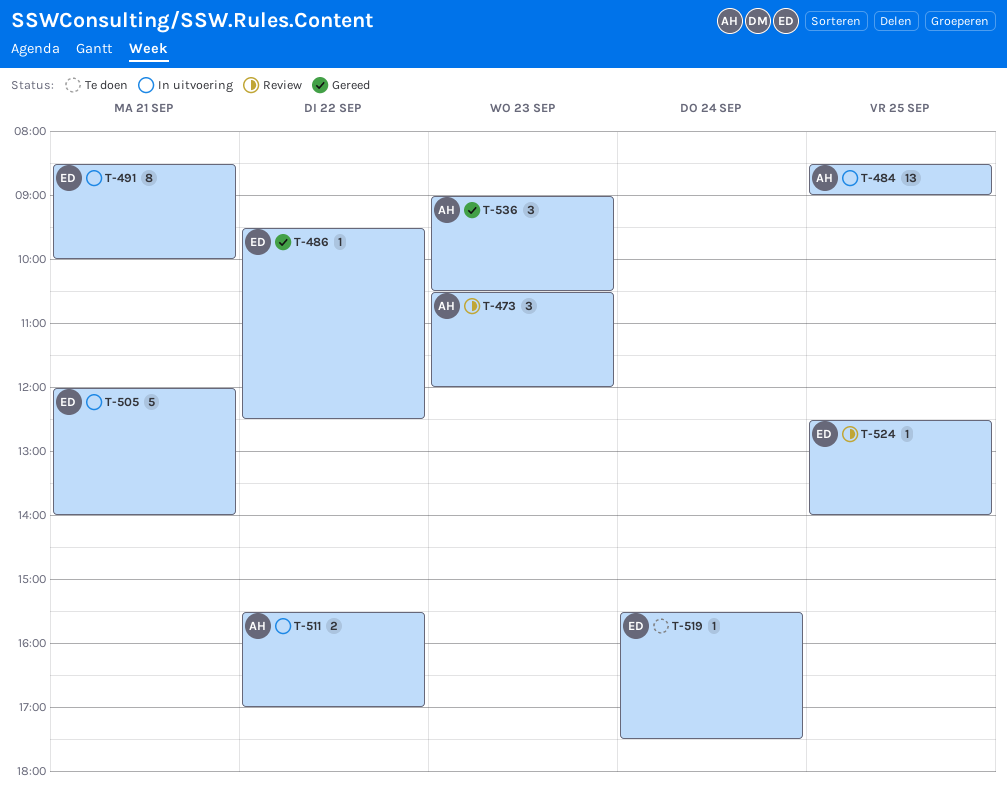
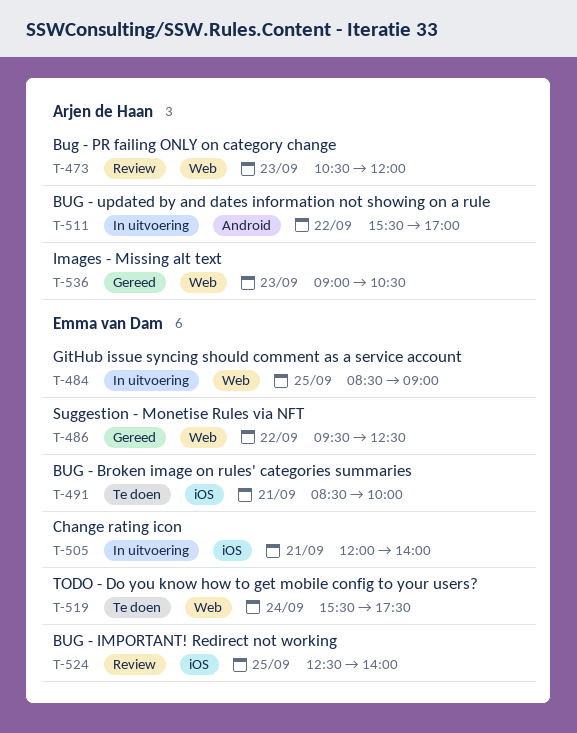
T-484, owner: Arjen de Haan -> Emma van Dam
T-491, status: In uitvoering -> Te doen

